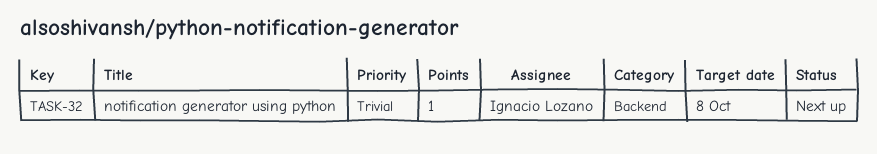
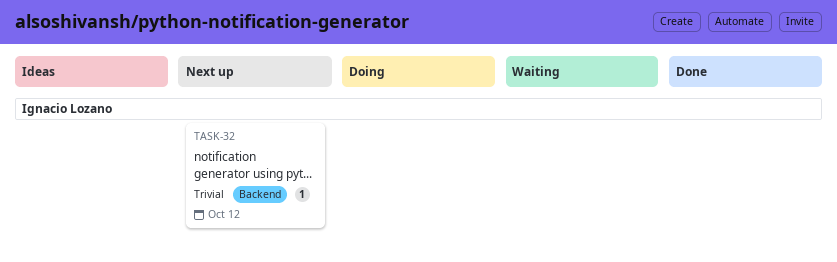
TASK-32, due: Oct 8 -> Oct 12

